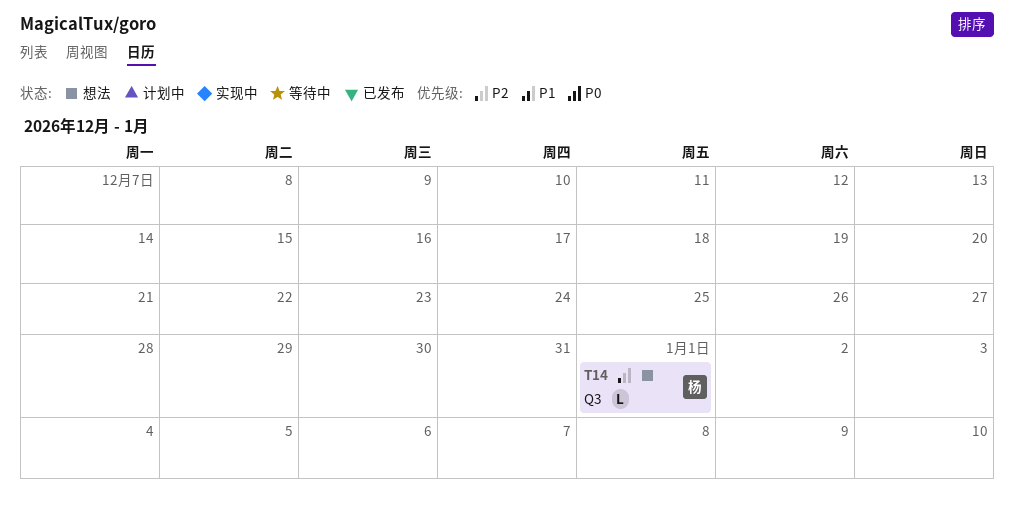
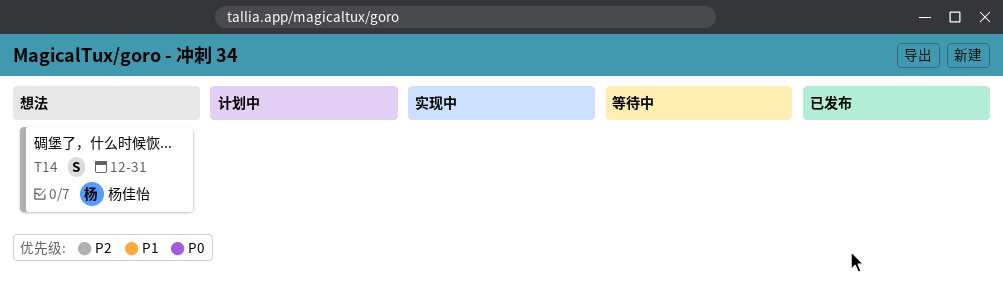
T14, estimate: L -> S
T14, due: Jan 1 -> Dec 31

